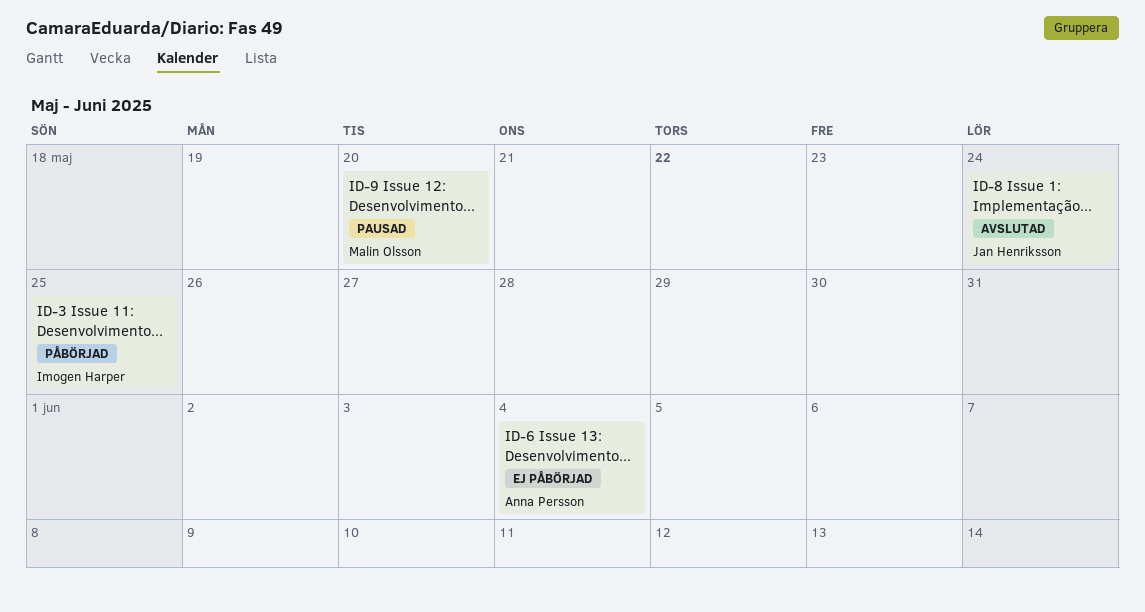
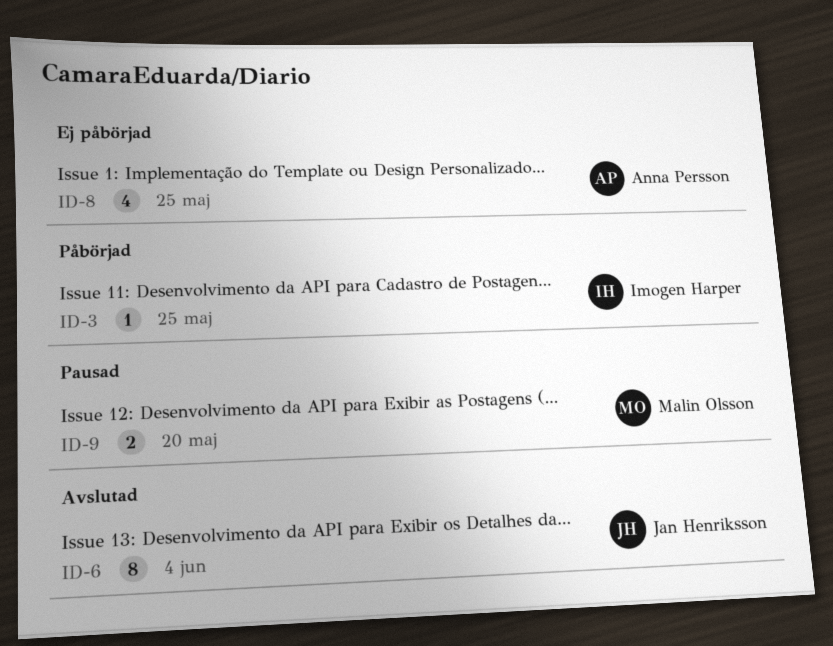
ID-6, status: Ej påbörjad -> Avslutad
ID-6, owner: Anna Persson -> Jan Henriksson
ID-8, status: Avslutad -> Ej påbörjad
ID-8, owner: Jan Henriksson -> Anna Persson
ID-8, due: May 24 -> May 25

